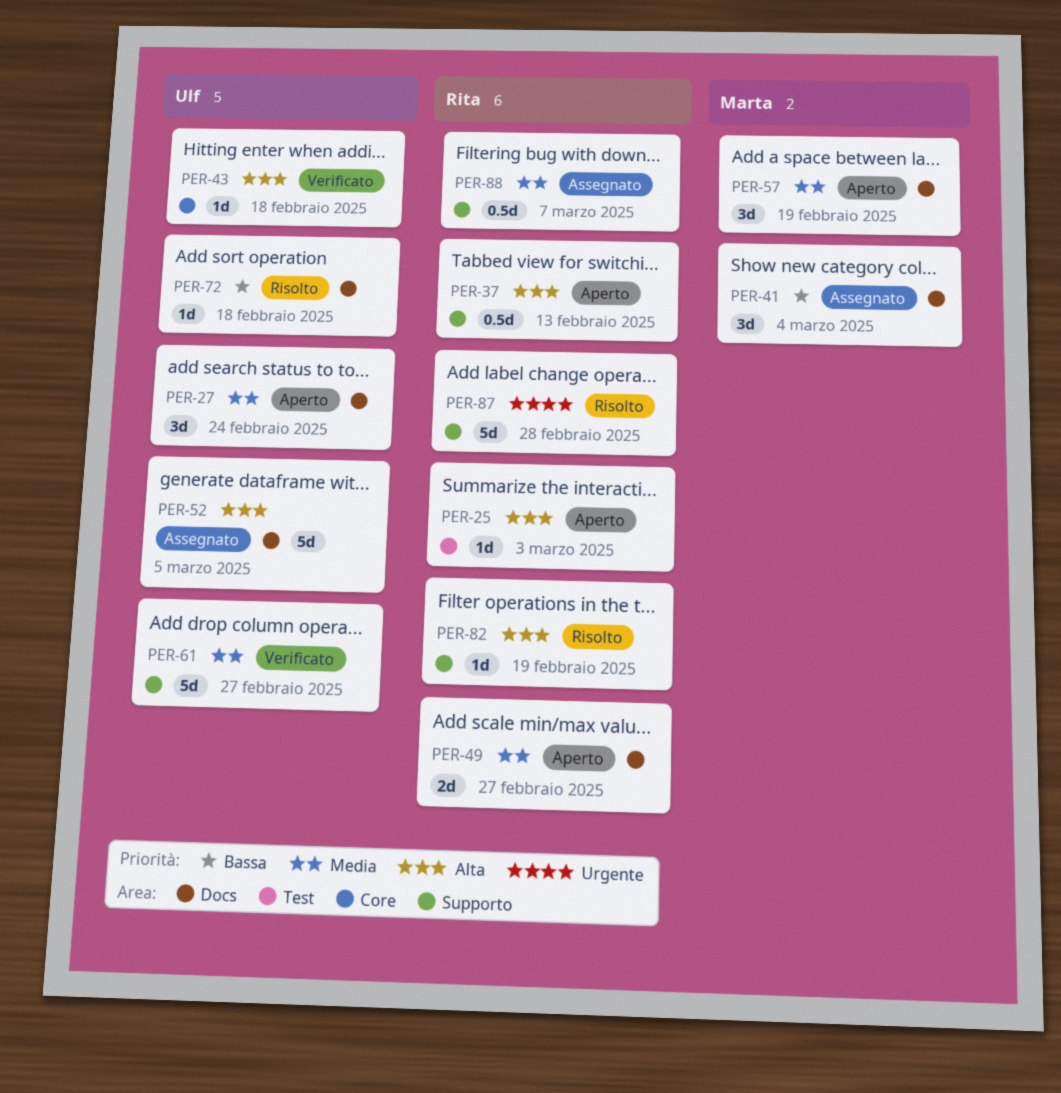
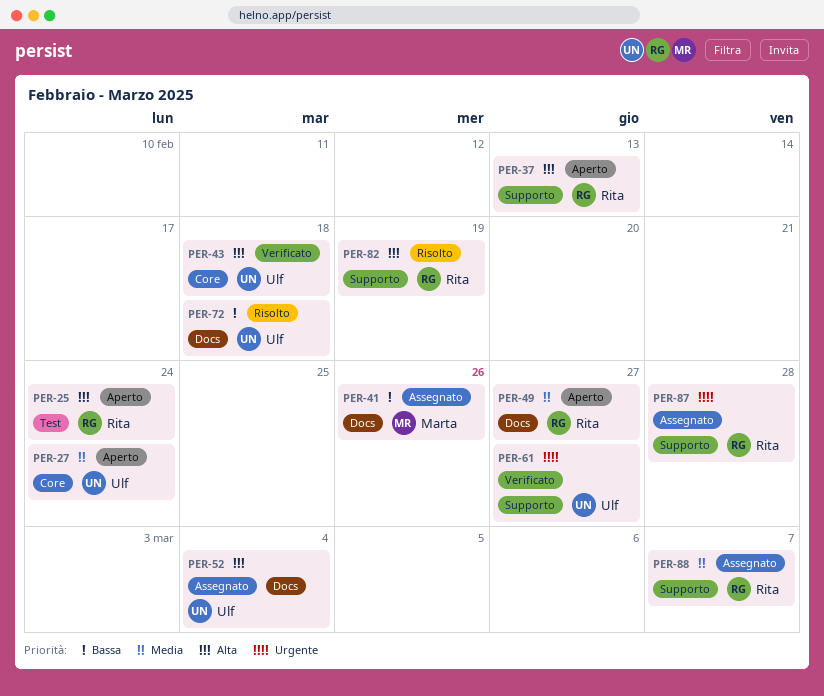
PER-25, due: Mar 3 -> Feb 24
PER-27, label: Docs -> Core
PER-41, due: Mar 4 -> Feb 26
PER-52, due: Mar 5 -> Mar 4
PER-57: present -> none
PER-61, priority: Media -> Urgente
PER-87, status: Risolto -> Assegnato

